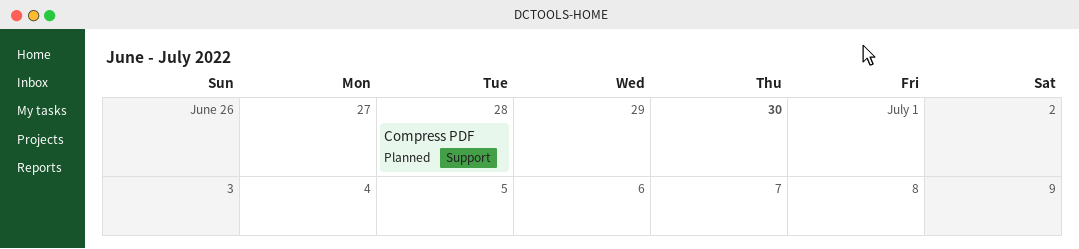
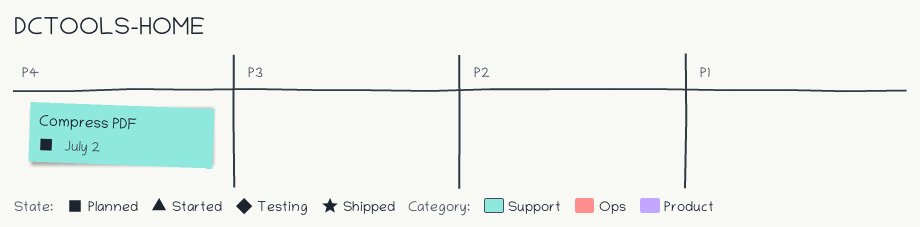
Compress PDF, due: Jun 28 -> Jul 2

